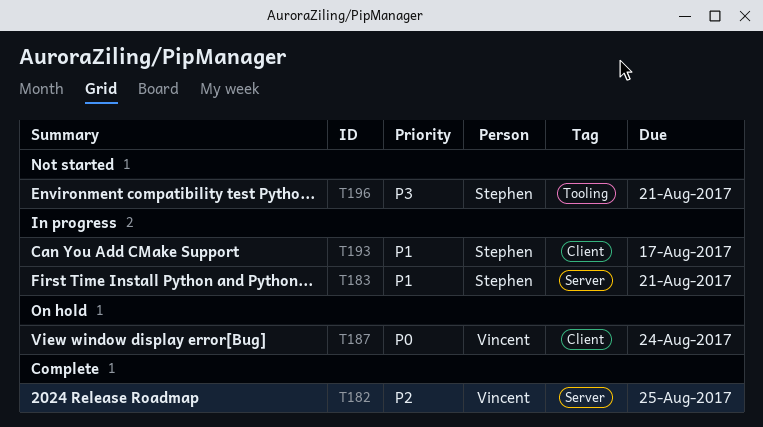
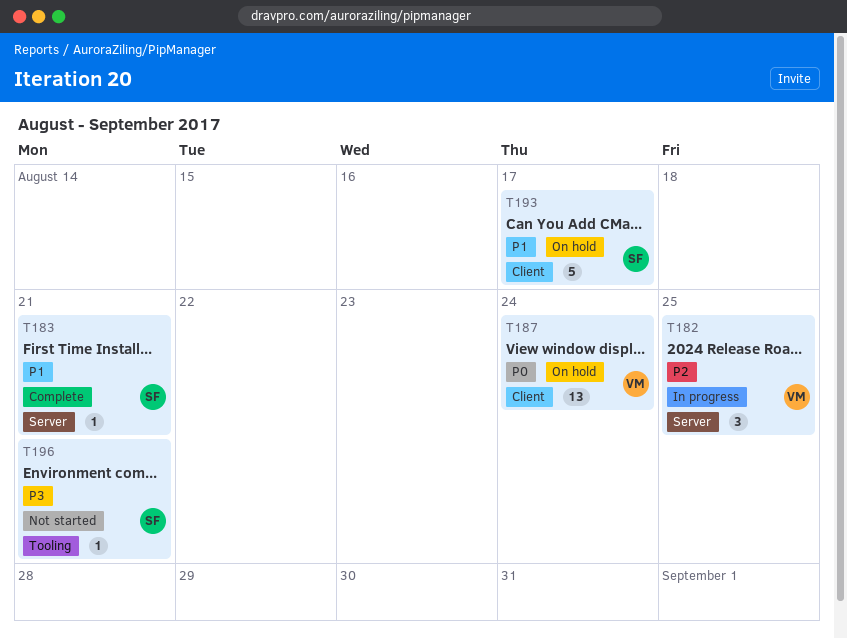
T182, status: Complete -> In progress
T183, status: In progress -> Complete
T193, status: In progress -> On hold

